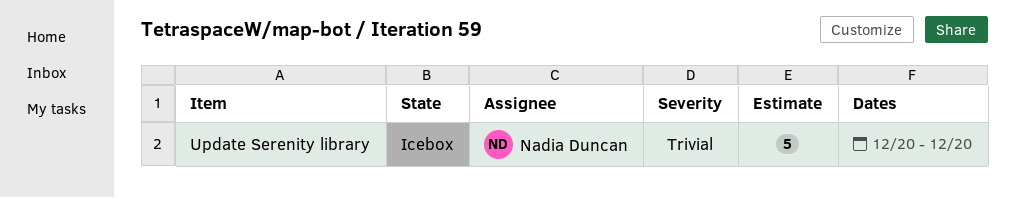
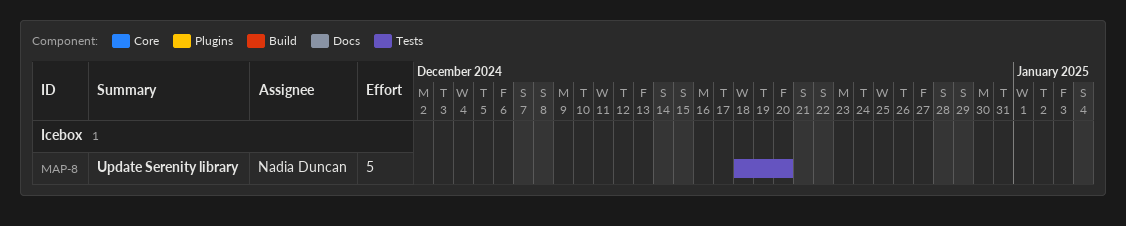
Update Serenity library, start: Dec 20 -> Dec 18

